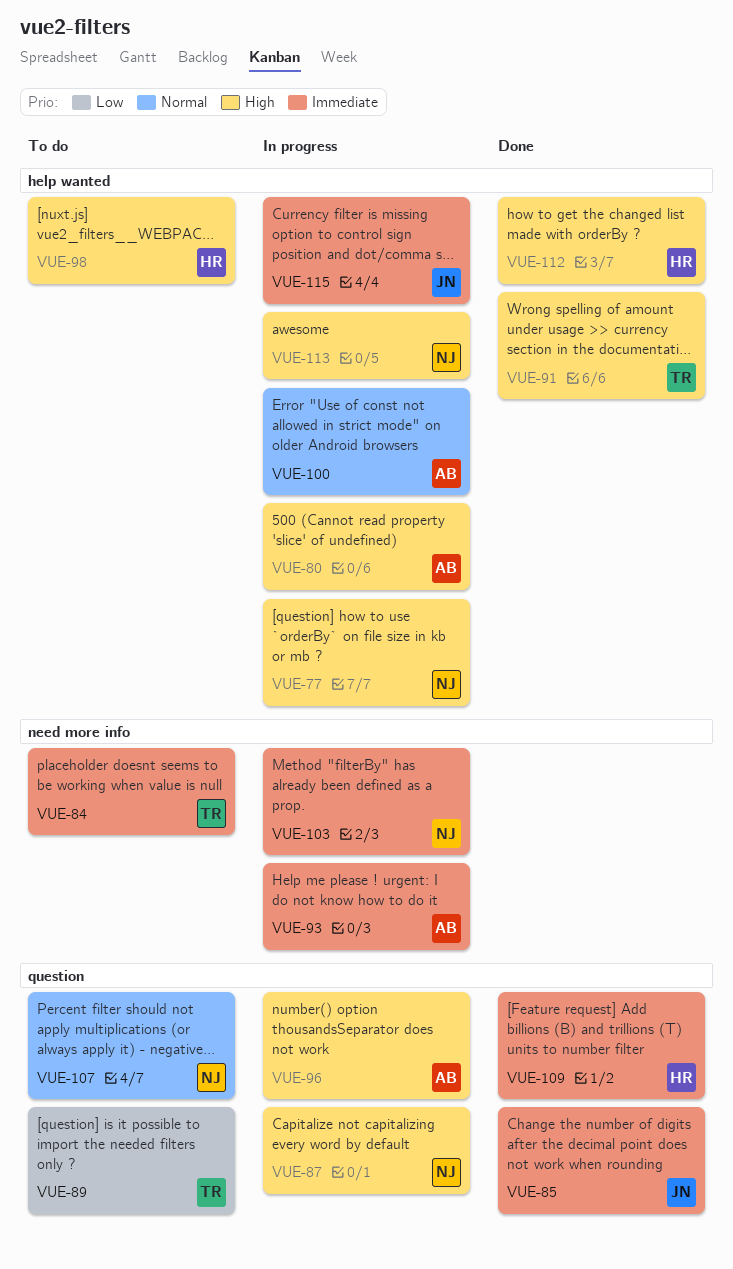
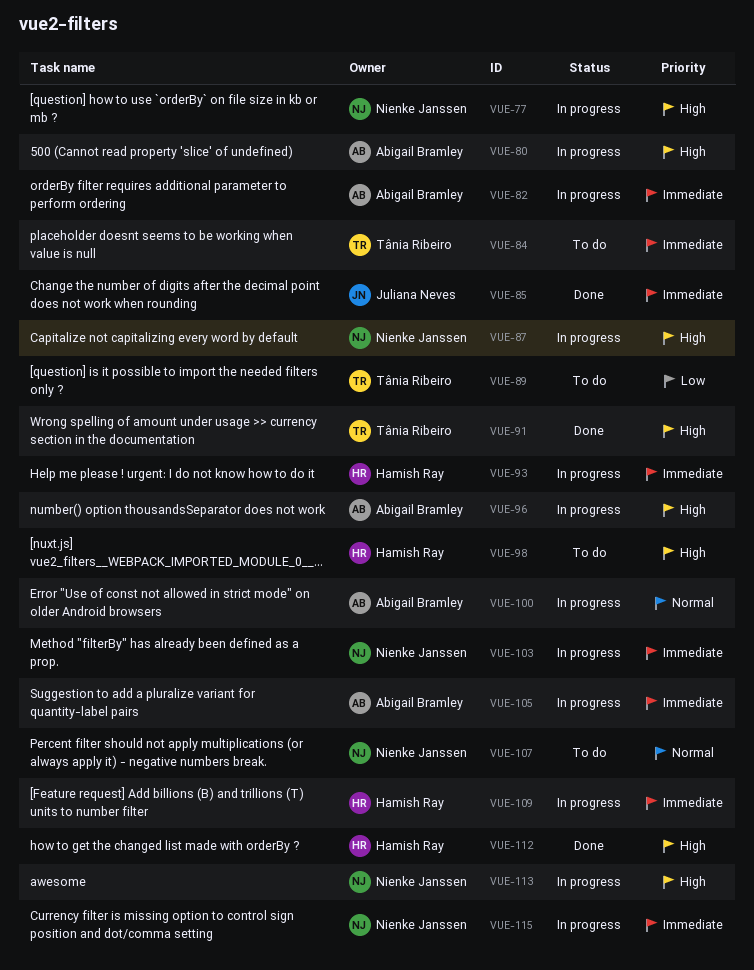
VUE-82: none -> present
VUE-93, owner: Abigail Bramley -> Hamish Ray
VUE-105: none -> present
VUE-109, status: Done -> In progress
VUE-115, owner: Juliana Neves -> Nienke Janssen

